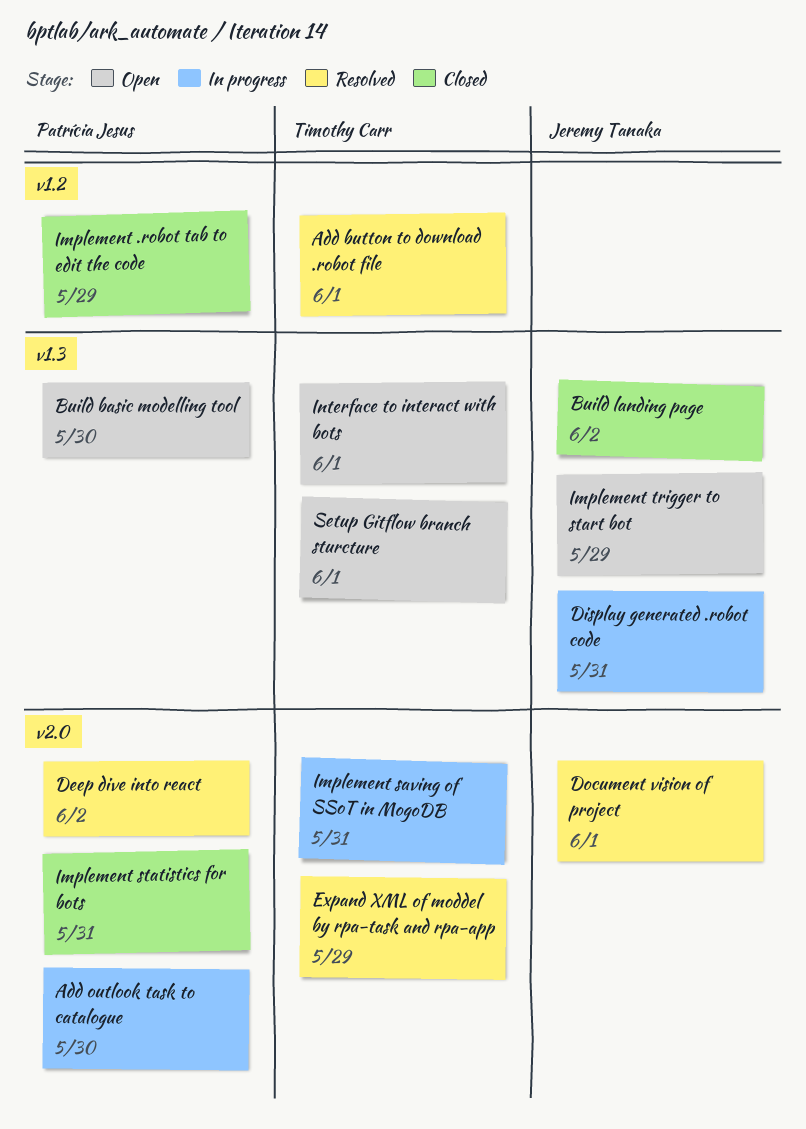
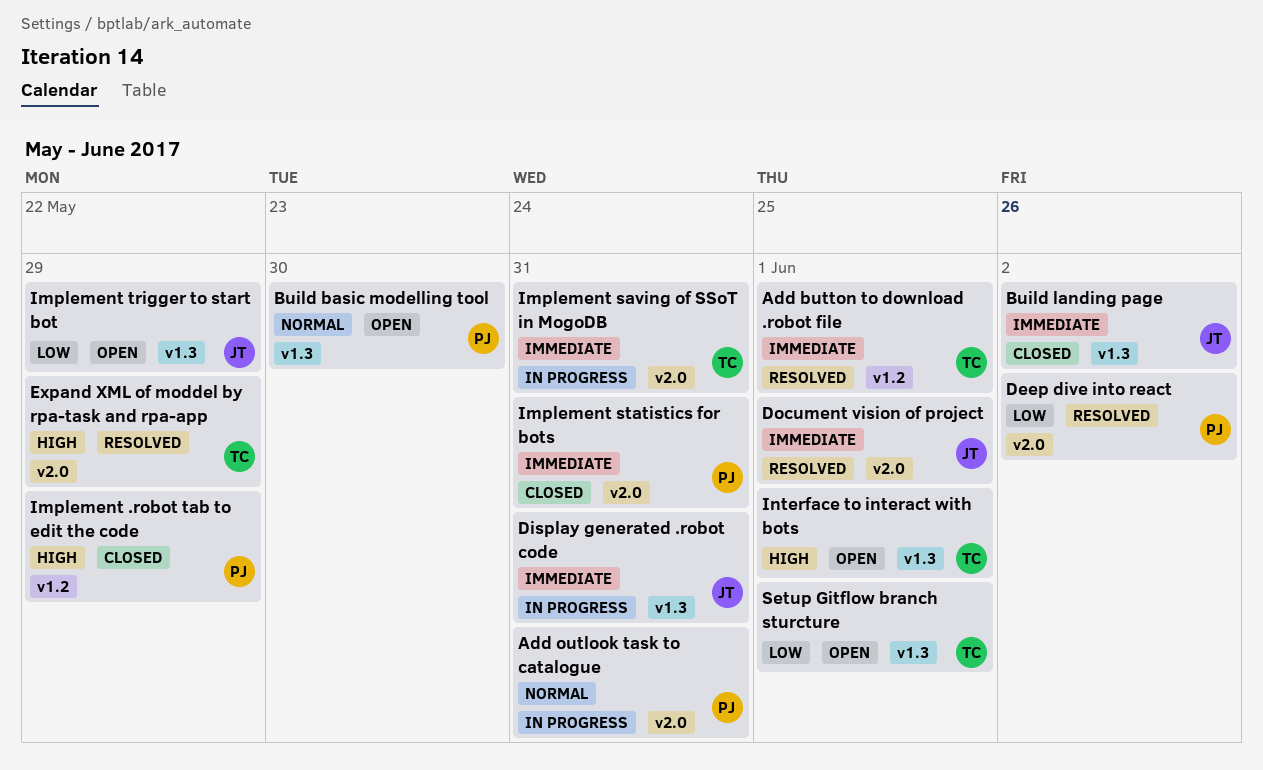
Add outlook task to catalogue, due: May 30 -> May 31

